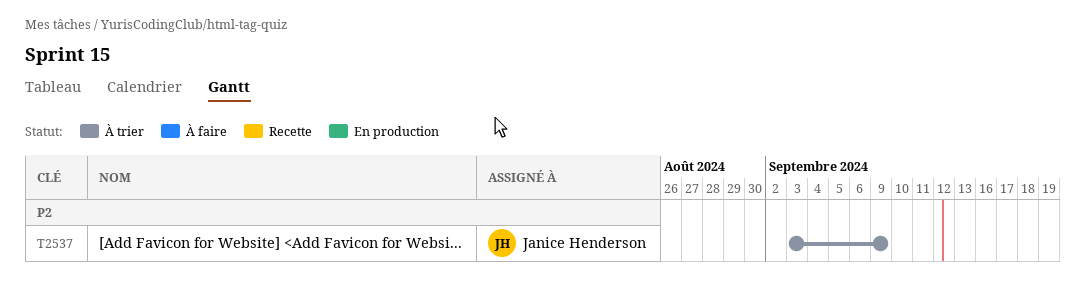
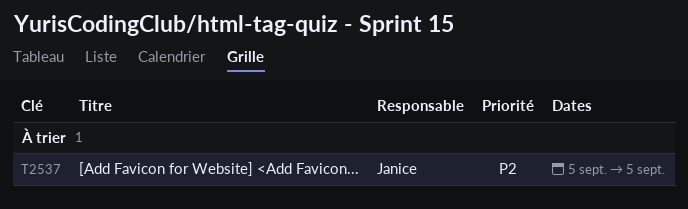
T2537, start: Sep 3 -> Sep 5
T2537, due: Sep 9 -> Sep 5

